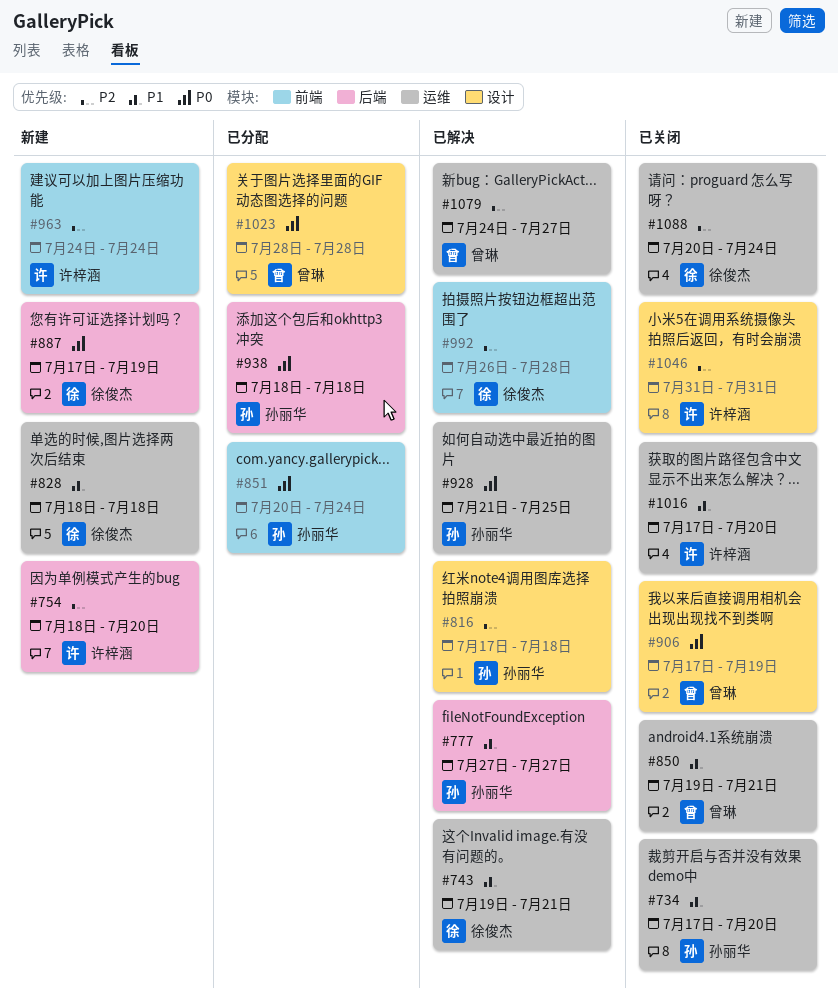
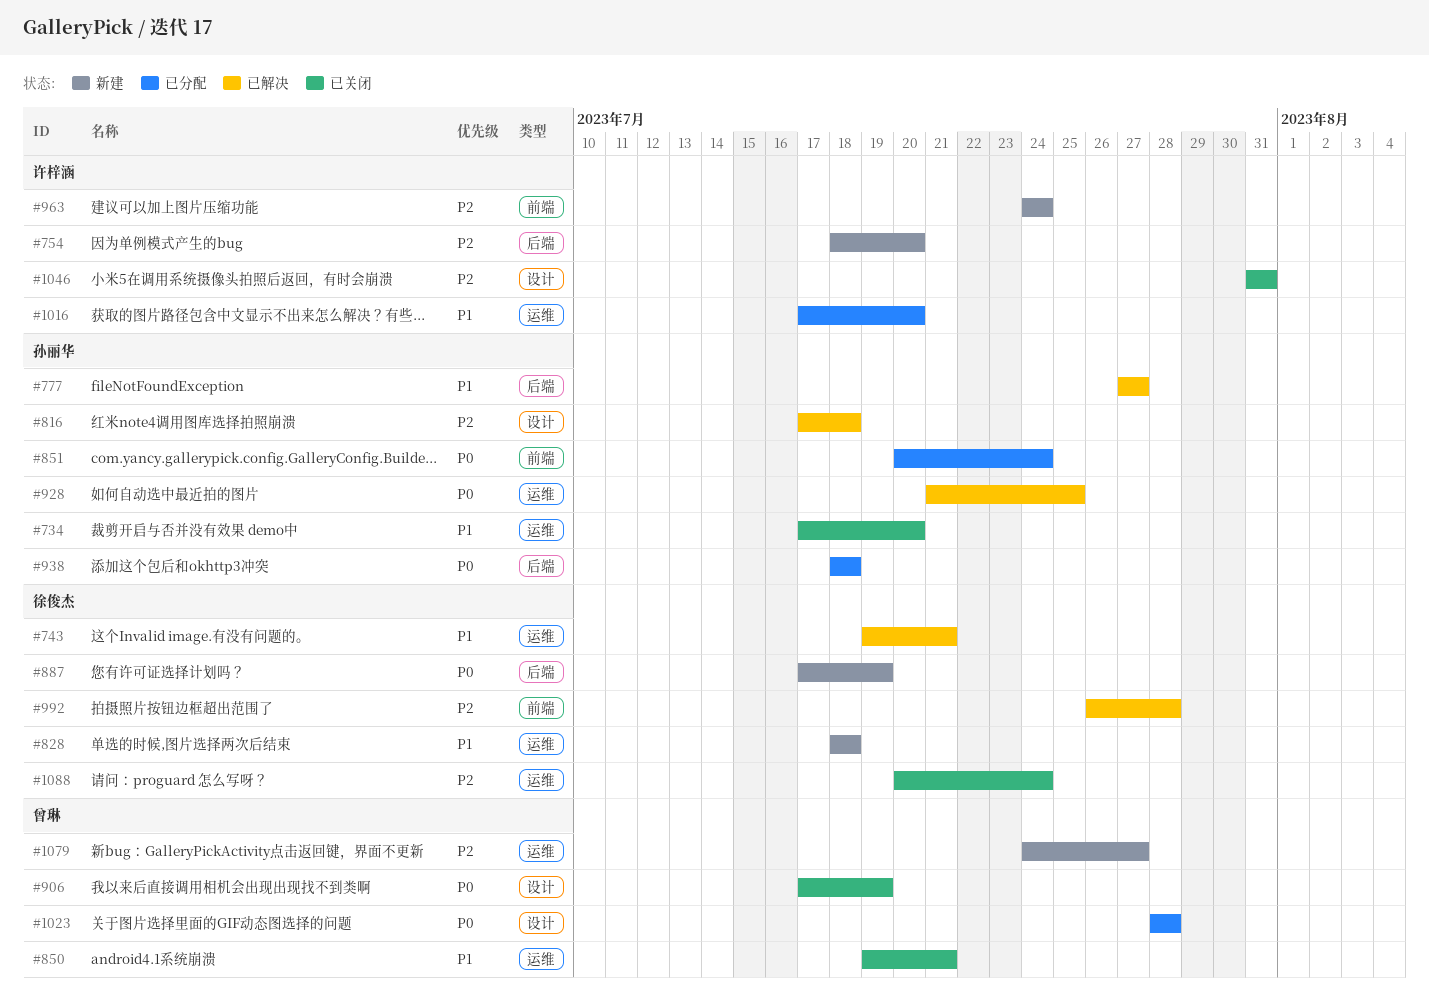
#1016, status: 已关闭 -> 已分配
#1079, status: 已解决 -> 新建

